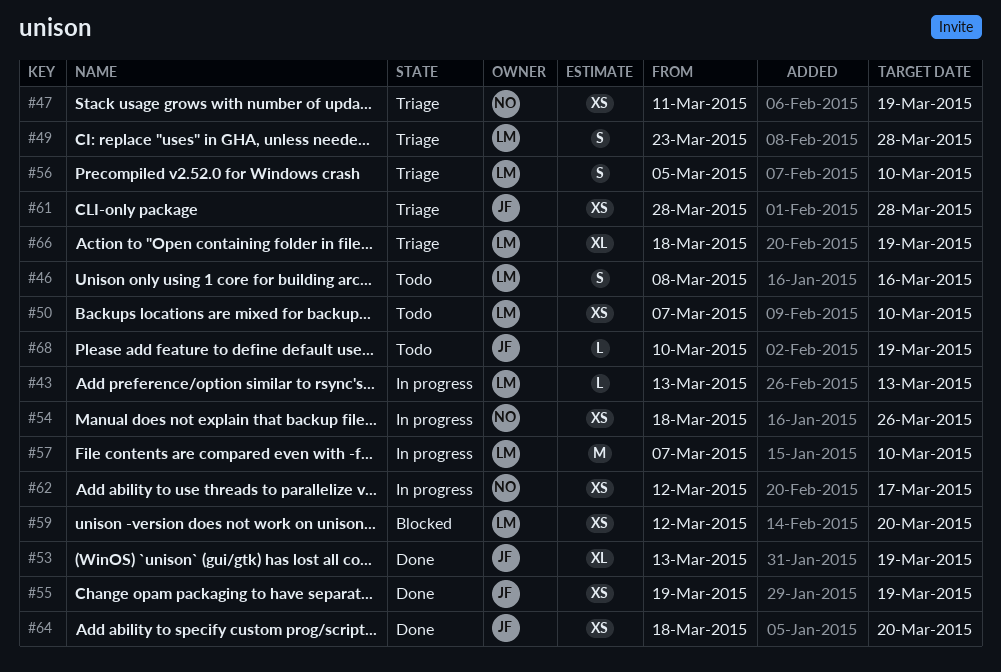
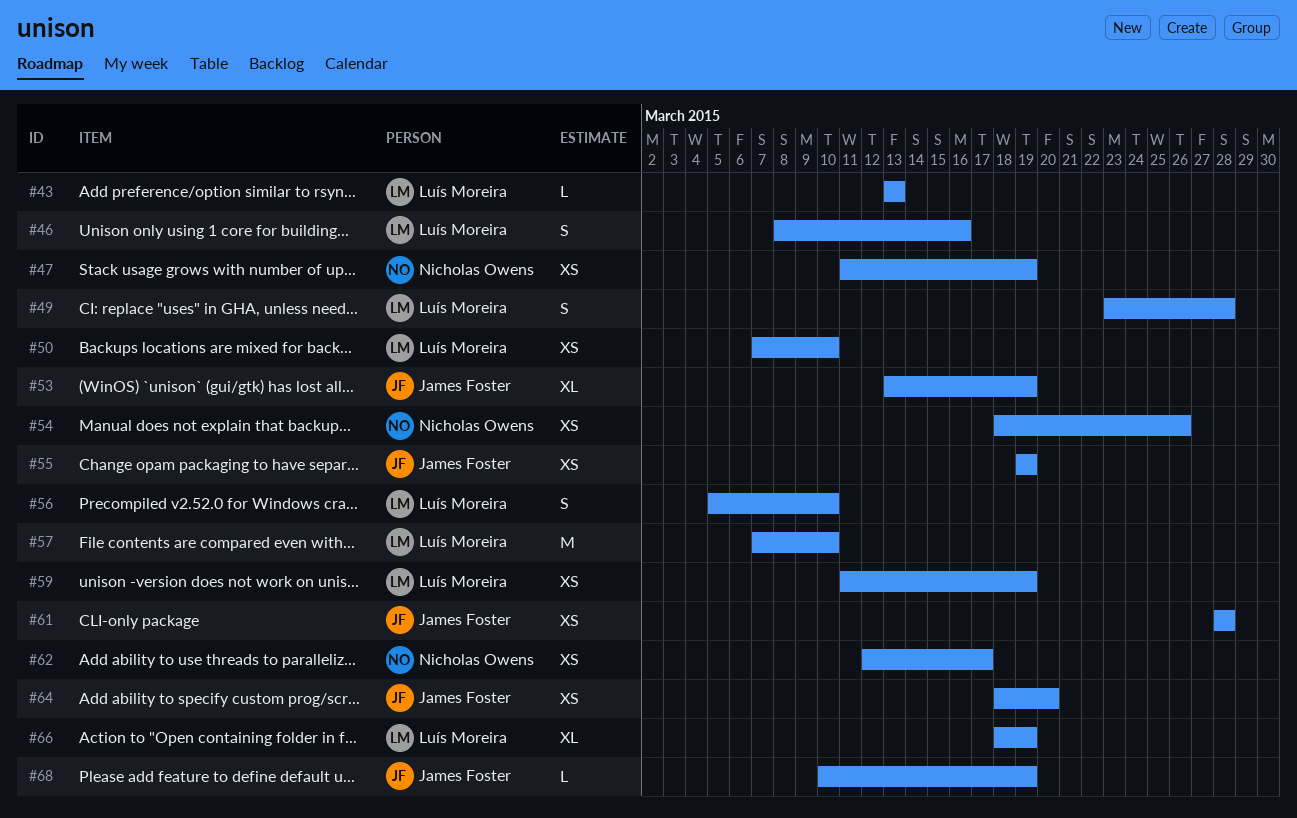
#59, start: Mar 12 -> Mar 11
#59, due: Mar 20 -> Mar 19

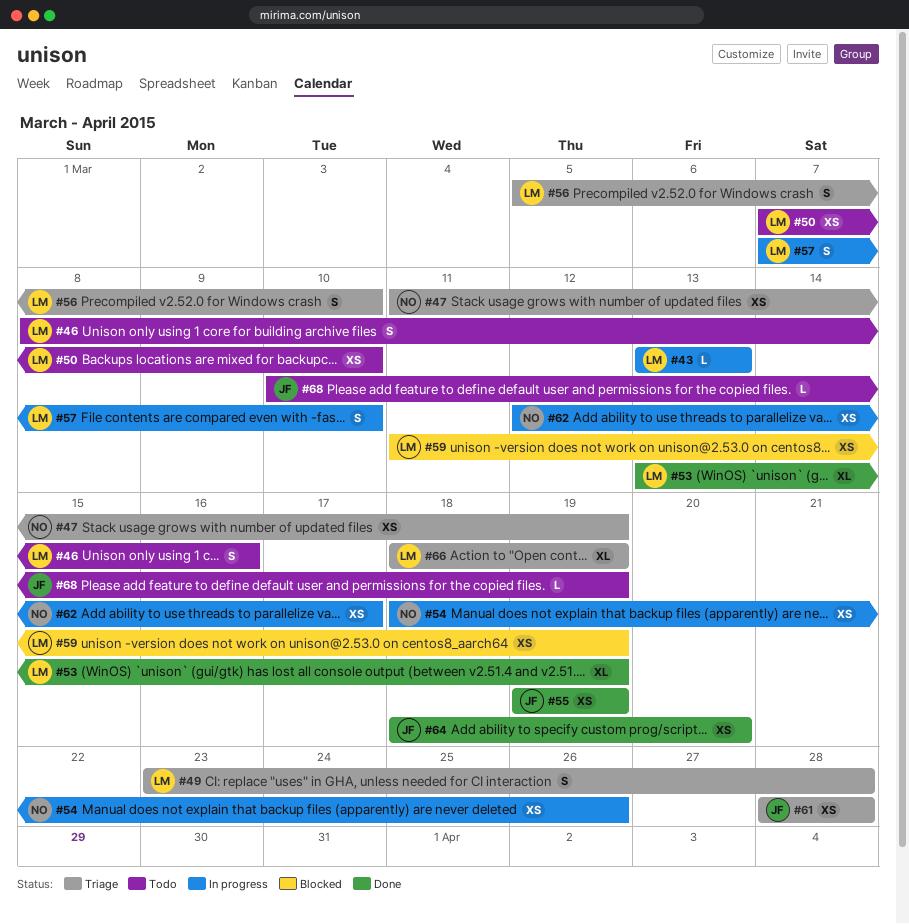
#53, owner: James Foster -> Luís Moreira
#57, estimate: M -> S

